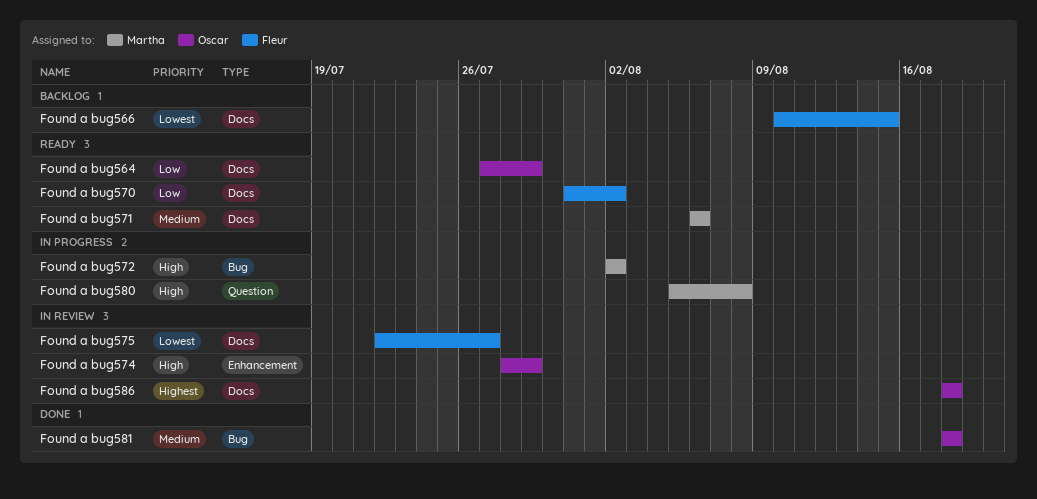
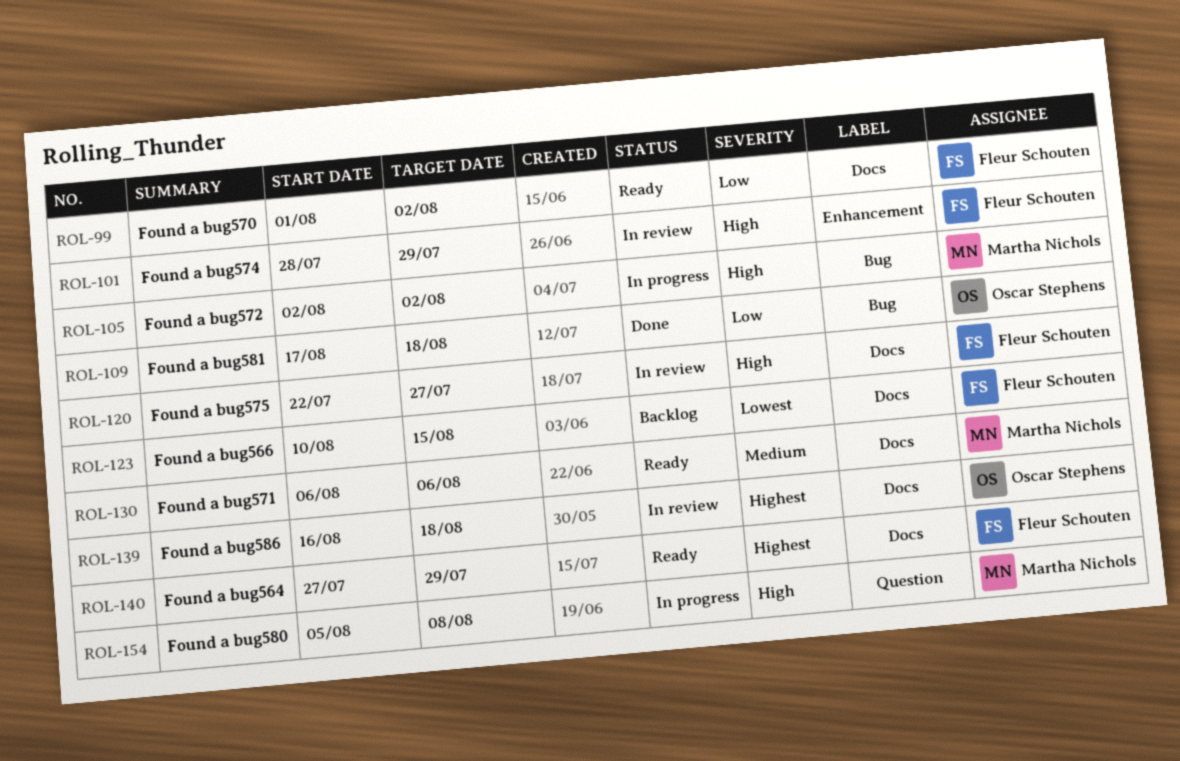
Found a bug564, owner: Oscar Stephens -> Fleur Schouten
Found a bug564, priority: Low -> Highest
Found a bug570, start: Jul 31 -> Aug 1
Found a bug574, owner: Oscar Stephens -> Fleur Schouten
Found a bug575, priority: Lowest -> High
Found a bug581, priority: Medium -> Low
Found a bug581, start: Aug 18 -> Aug 17
Found a bug586, start: Aug 18 -> Aug 16

